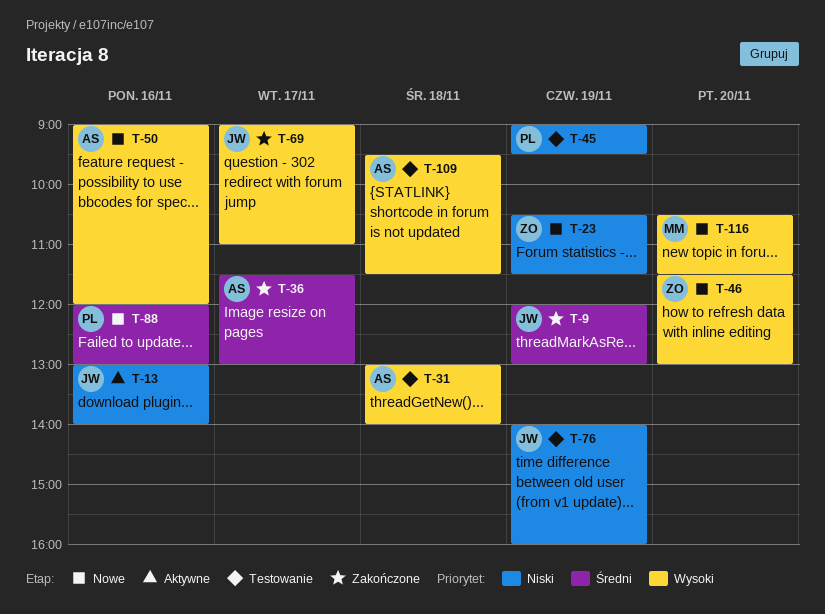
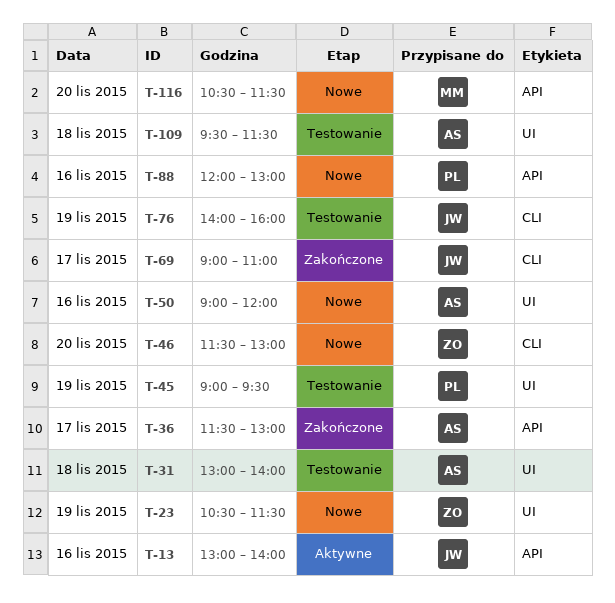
T-9: present -> none

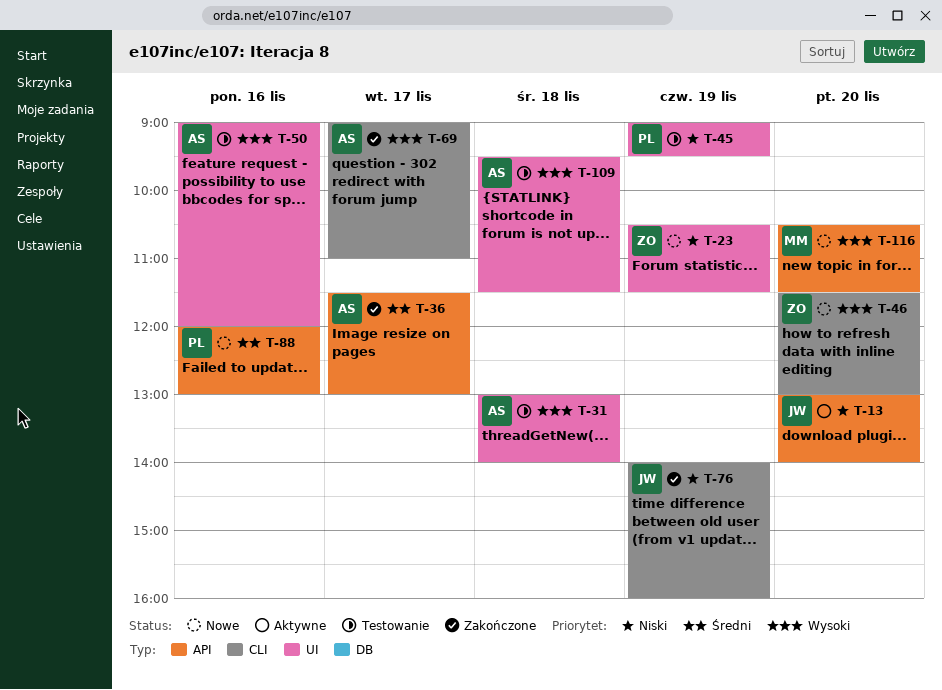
T-13, day: Nov 16 -> Nov 20
T-50, status: Nowe -> Testowanie
T-69, owner: JW -> AS
T-76, status: Testowanie -> Zakończone

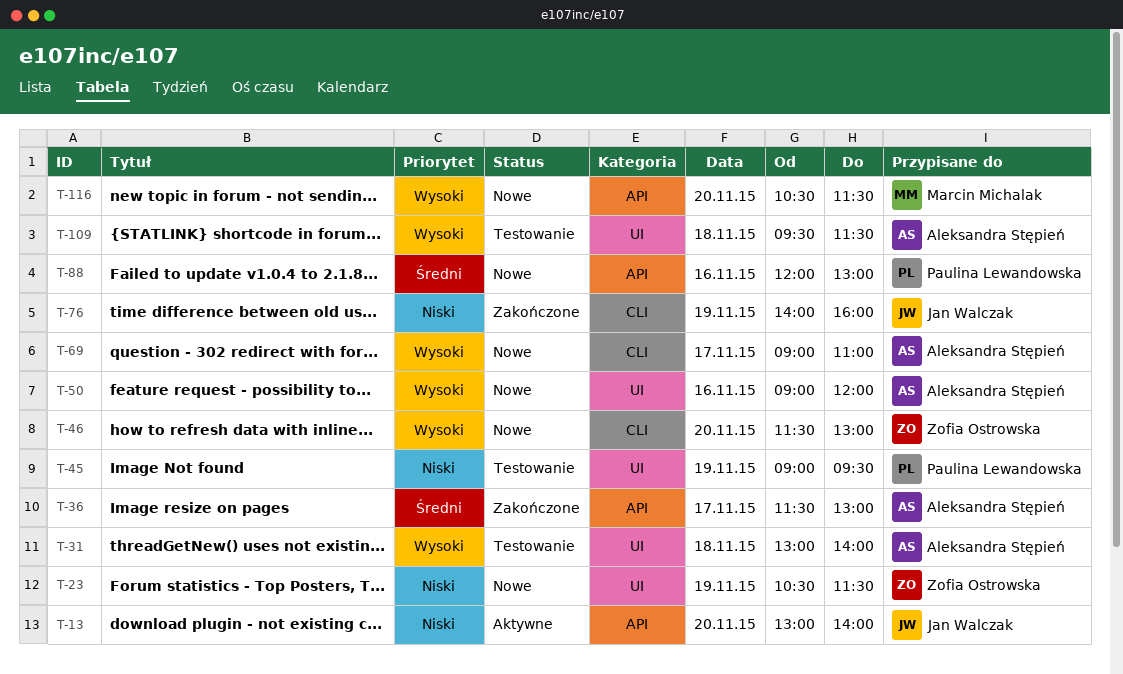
T-50, status: Testowanie -> Nowe
T-69, status: Zakończone -> Nowe

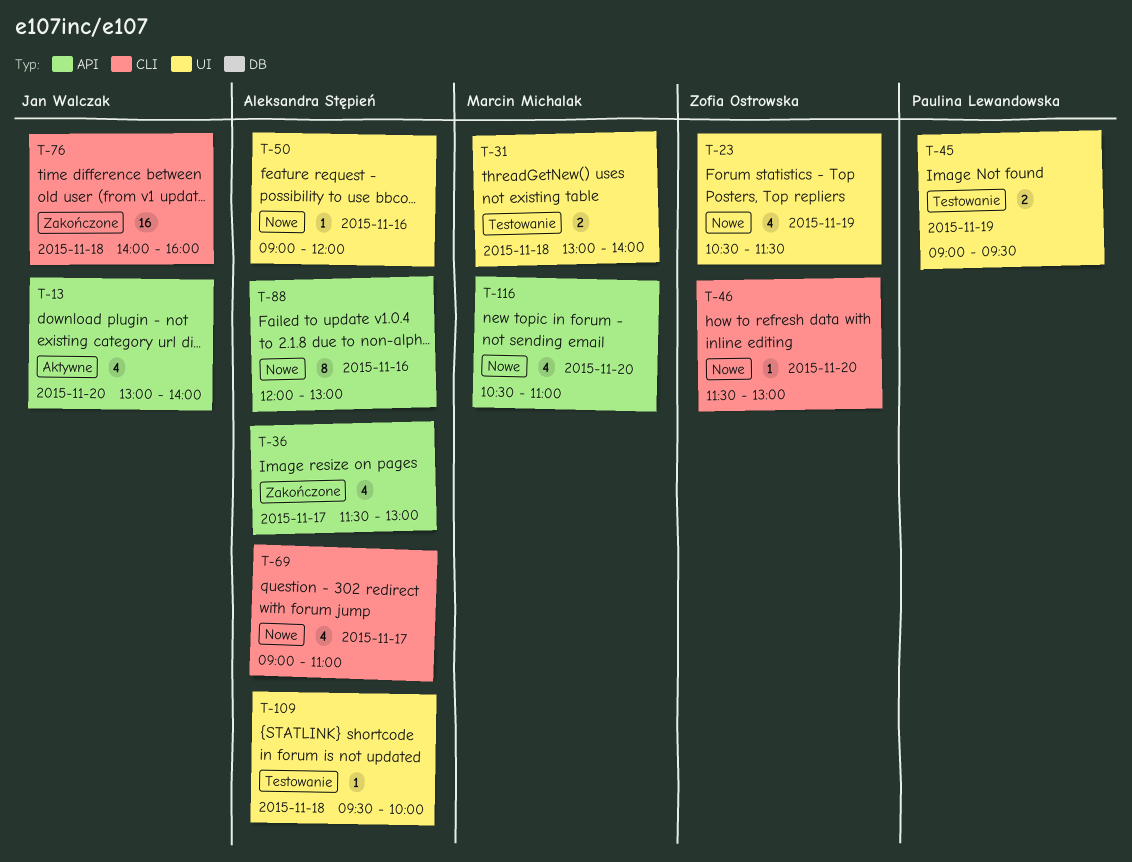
T-31, owner: Aleksandra Stępień -> Marcin Michalak
T-76, day: Nov 19 -> Nov 18
T-88, owner: Paulina Lewandowska -> Aleksandra Stępień
T-109, ends: 11:30 -> 10:00
T-116, ends: 11:30 -> 11:00

